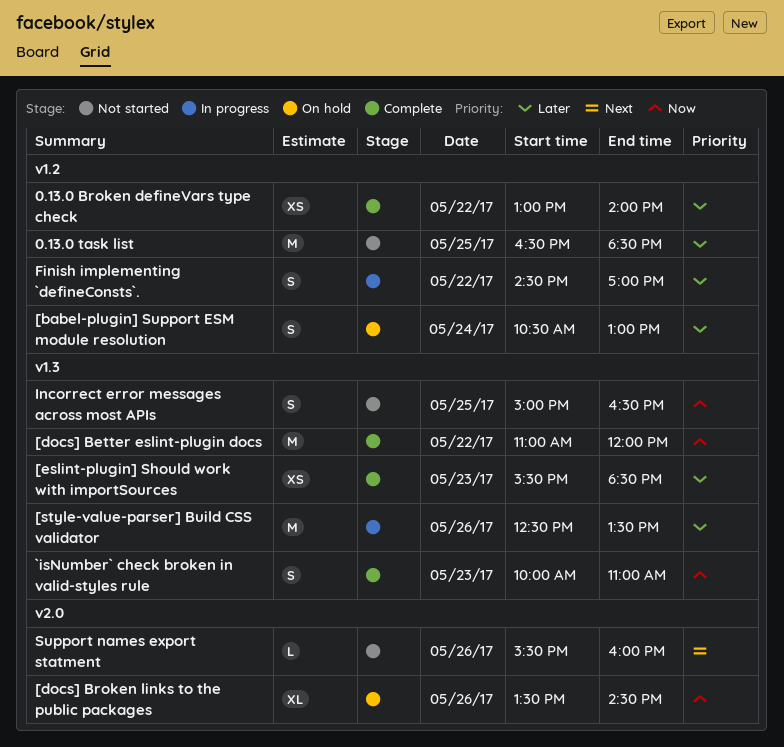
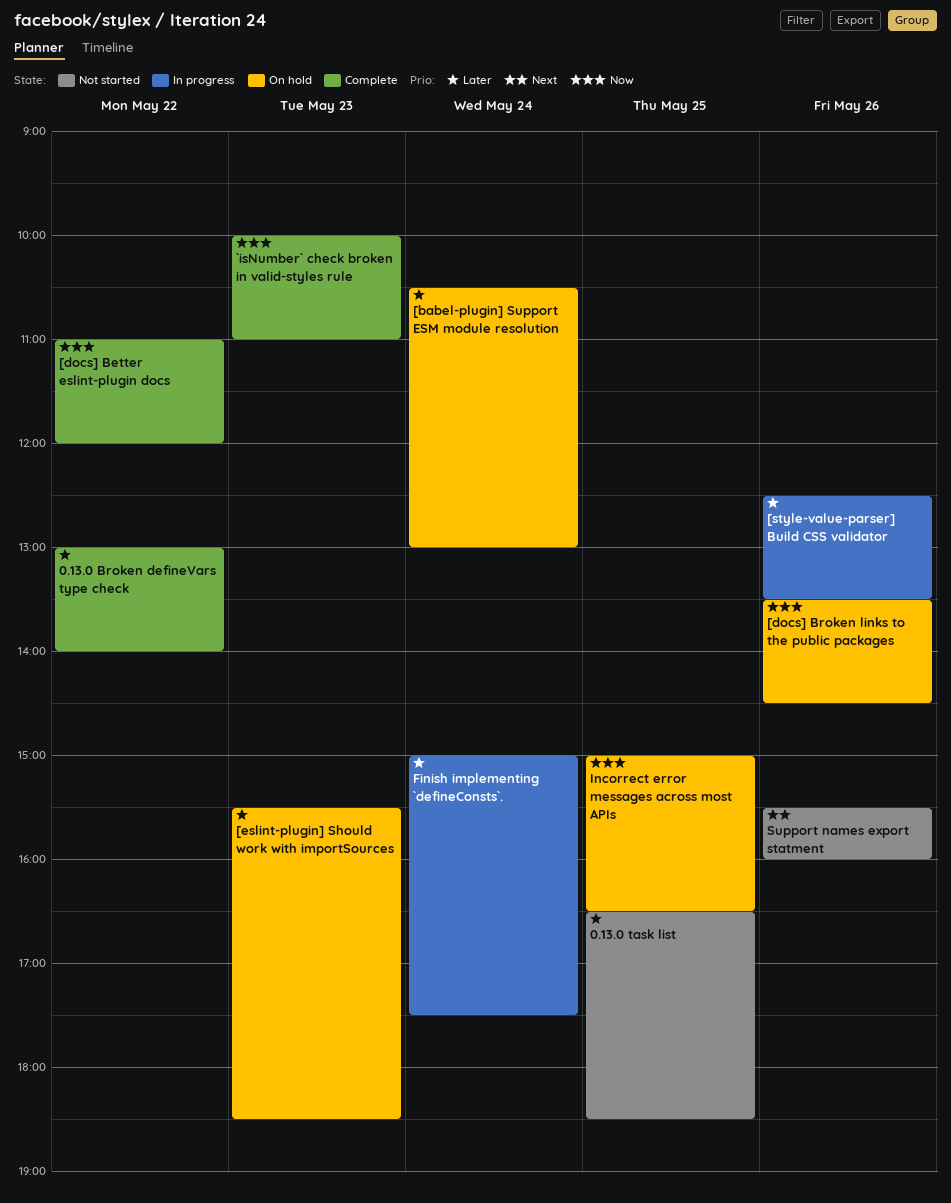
[eslint-plugin] Should work with importSources, status: Complete -> On hold
Finish implementing `defineConsts`., day: May 22 -> May 24
Finish implementing `defineConsts`., begins: 14:30 -> 15:00
Finish implementing `defineConsts`., ends: 17:00 -> 17:30
Incorrect error messages across most APIs, status: Not started -> On hold

